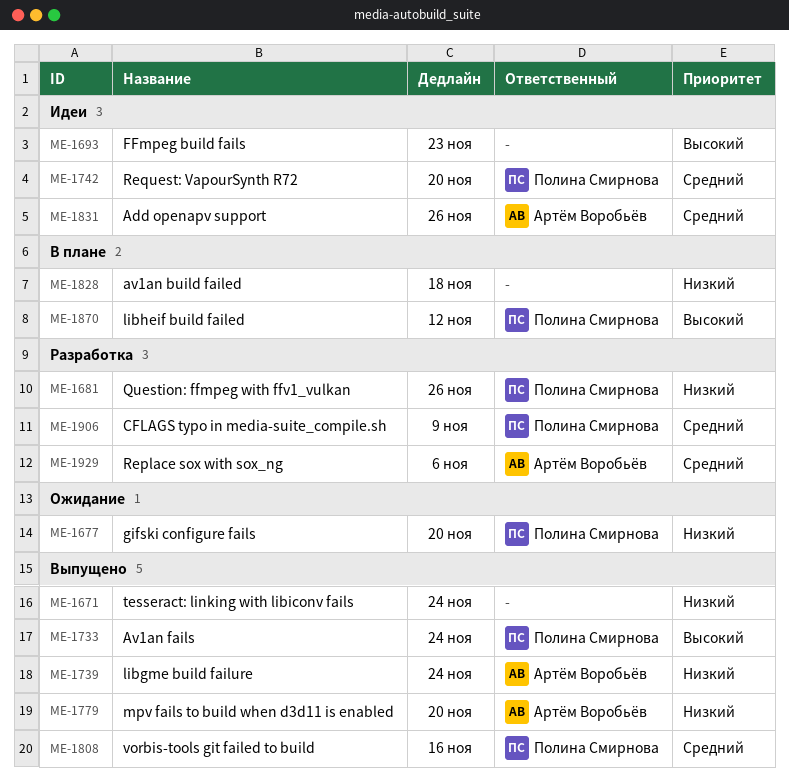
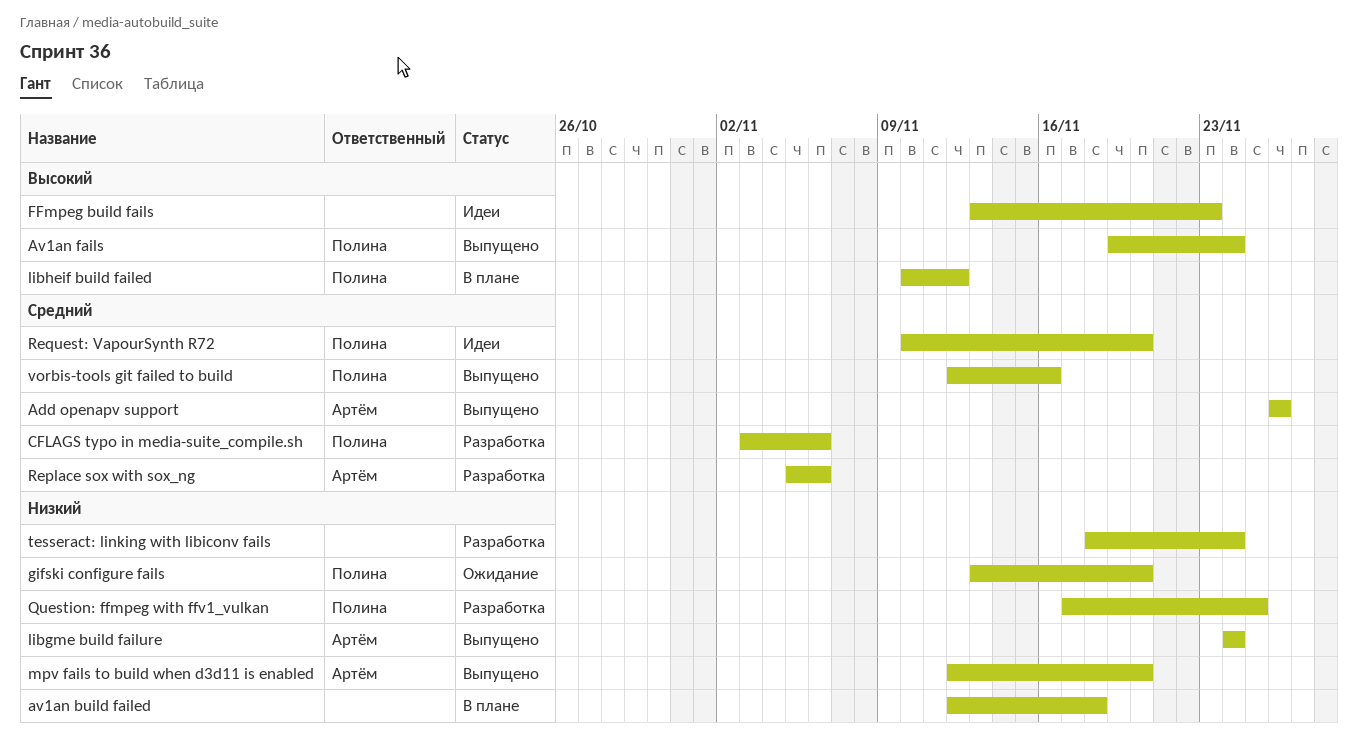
Add openapv support, status: Идеи -> Выпущено
CFLAGS typo in media-suite_compile.sh, due: Nov 9 -> Nov 6
Question: ffmpeg with ffv1_vulkan, due: Nov 26 -> Nov 25
tesseract: linking with libiconv fails, status: Выпущено -> Разработка

